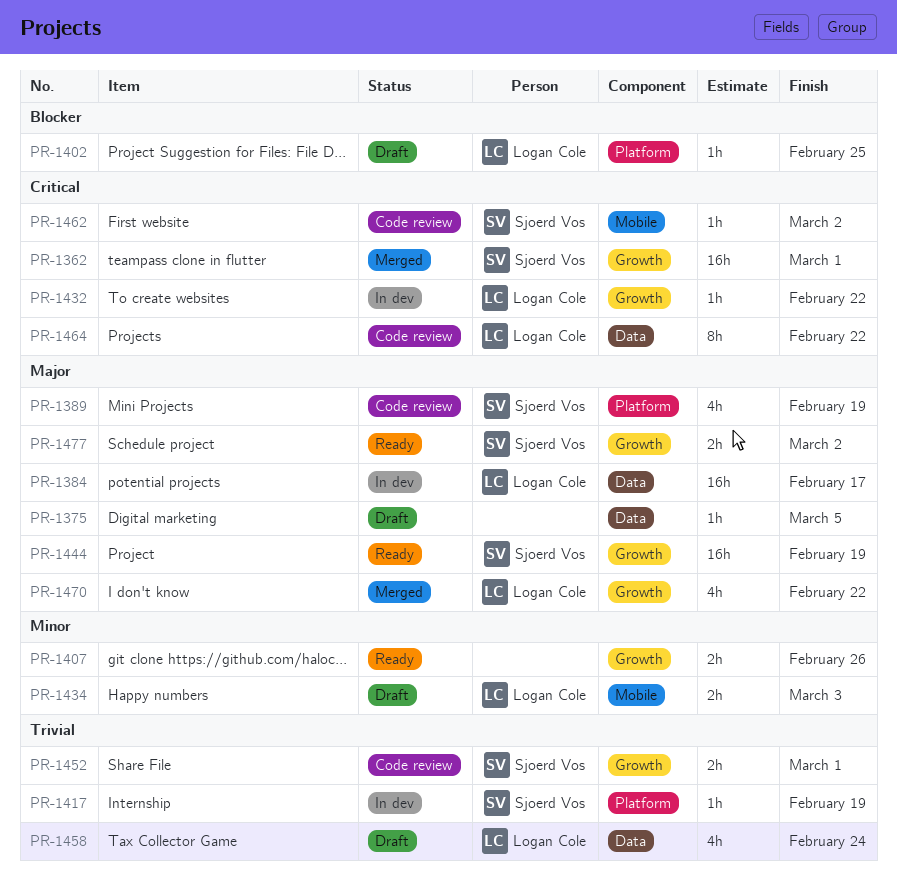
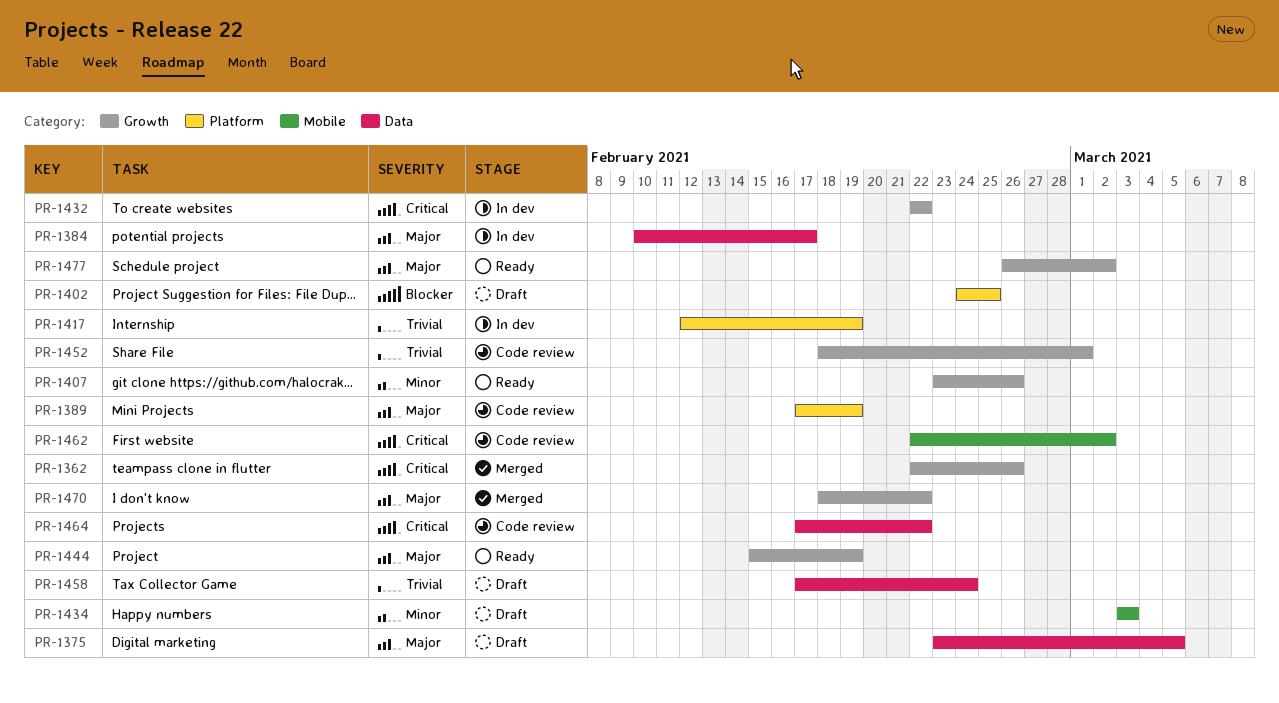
PR-1362, due: Mar 1 -> Feb 26

